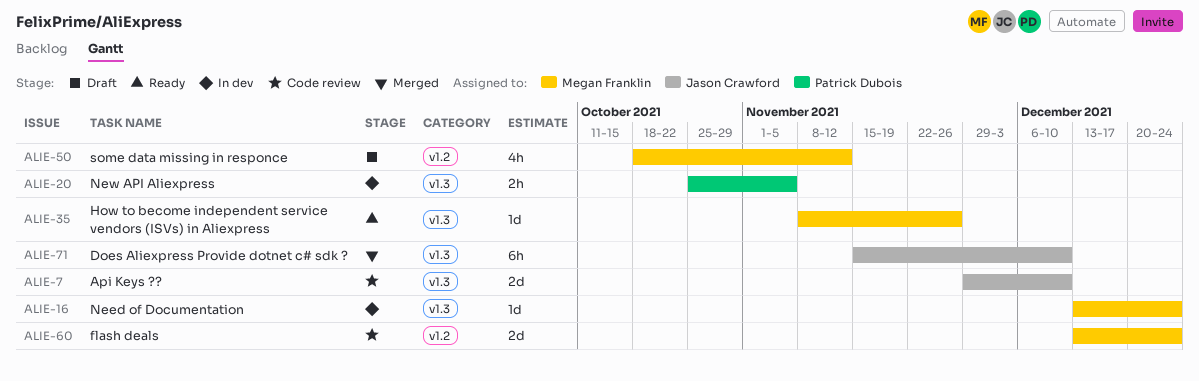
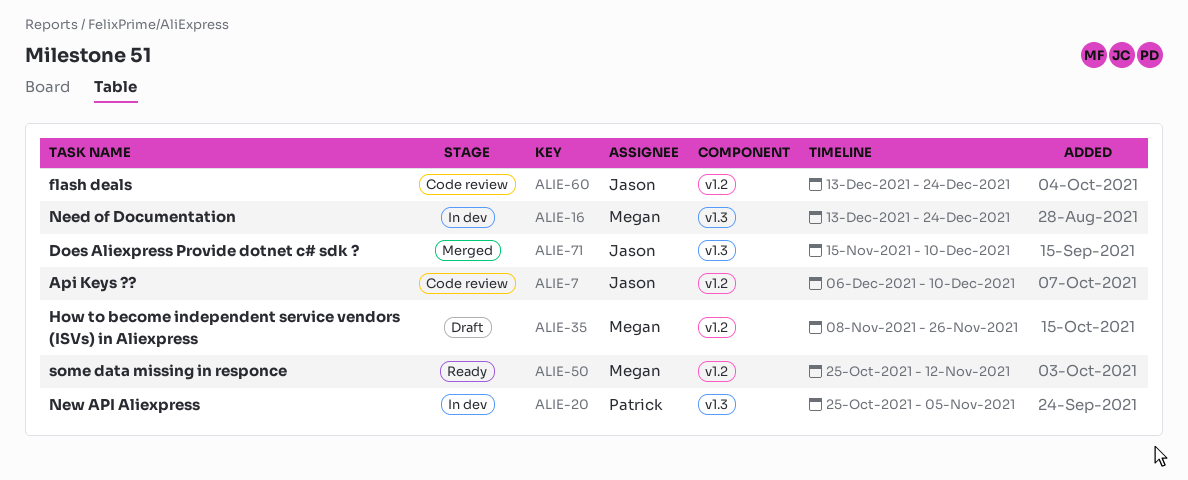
ALIE-7, label: v1.3 -> v1.2
ALIE-7, start: Nov 29 -> Dec 6
ALIE-35, status: Ready -> Draft
ALIE-35, label: v1.3 -> v1.2
ALIE-50, status: Draft -> Ready
ALIE-50, start: Oct 18 -> Oct 25
ALIE-60, owner: Megan Franklin -> Jason Crawford

